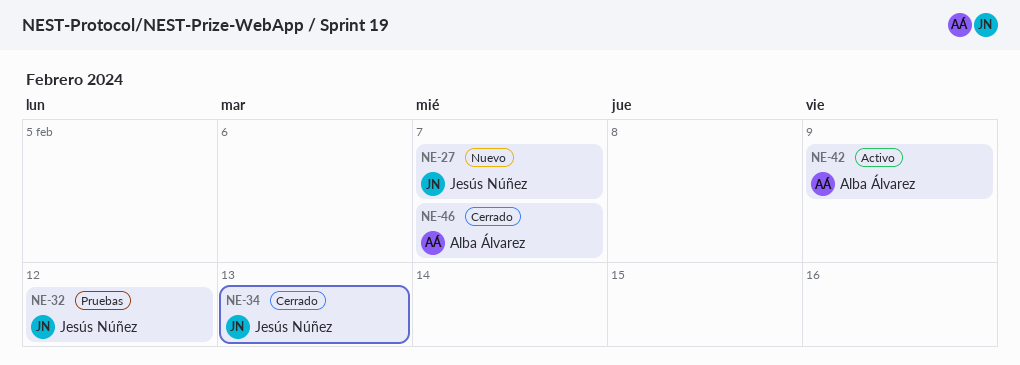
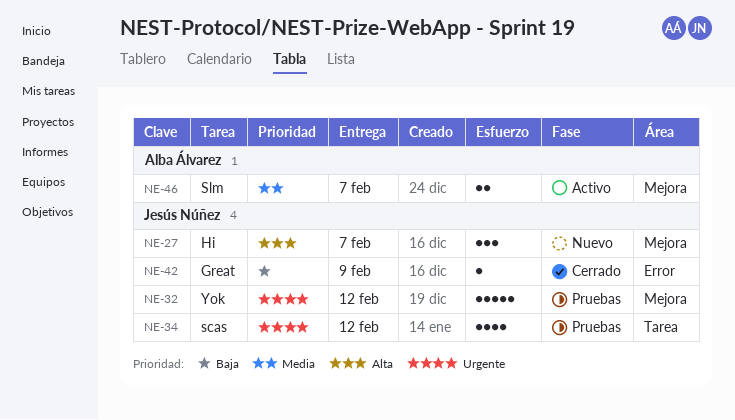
NE-34, status: Cerrado -> Pruebas
NE-34, due: Feb 13 -> Feb 12
NE-42, status: Activo -> Cerrado
NE-42, owner: Alba Álvarez -> Jesús Núñez
NE-46, status: Cerrado -> Activo

